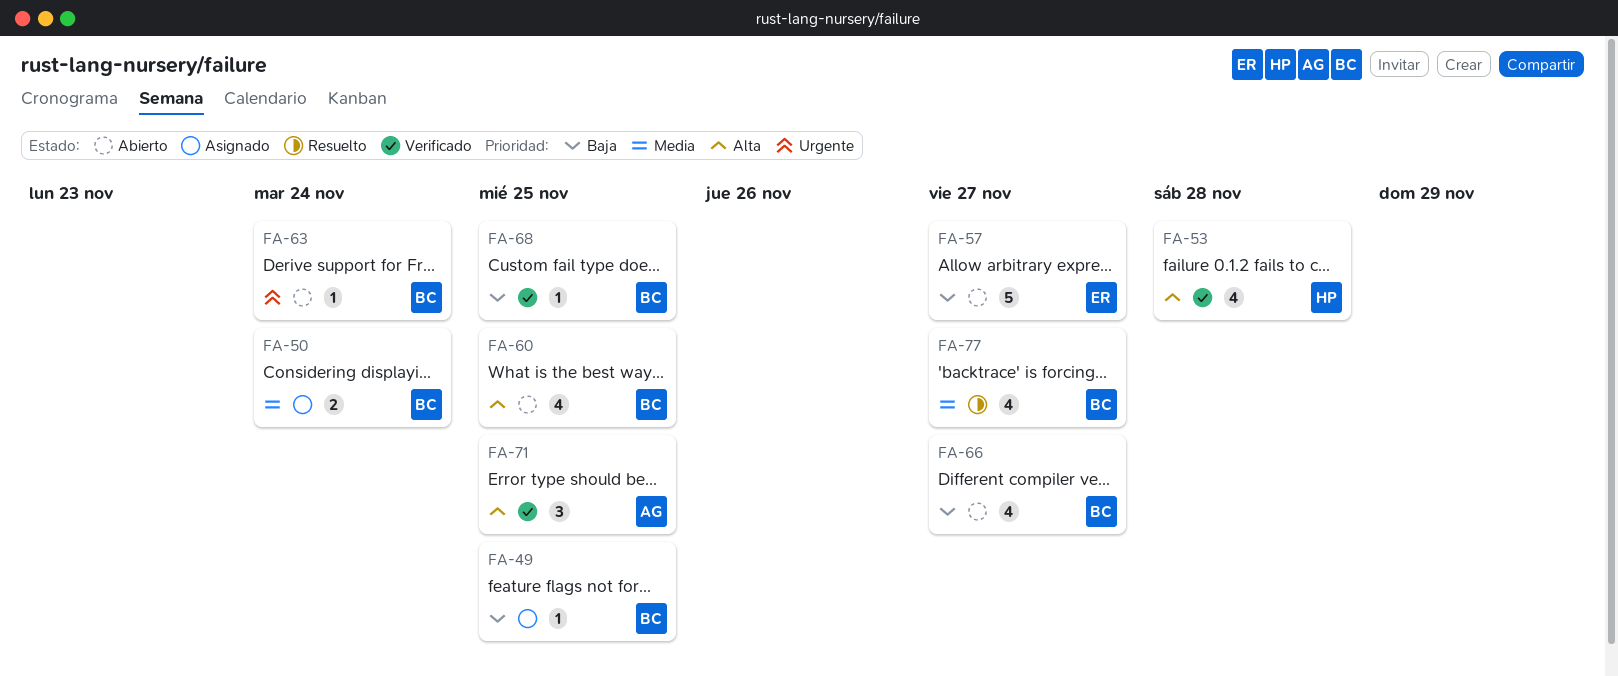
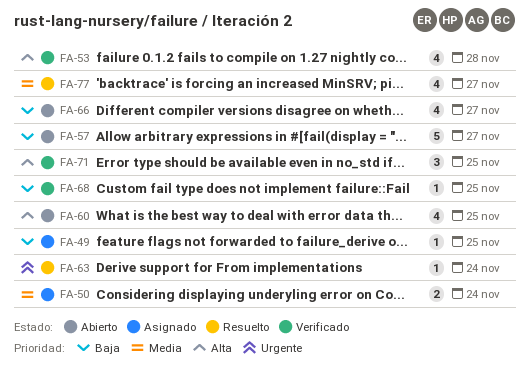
FA-63, status: Abierto -> Resuelto

